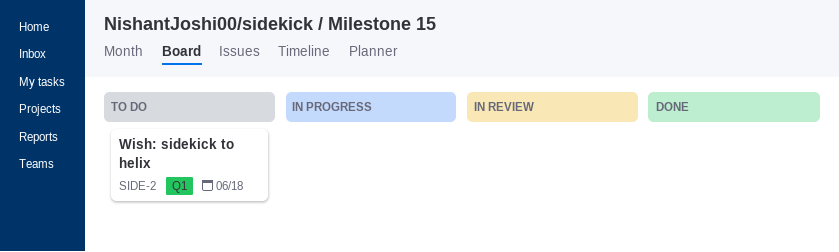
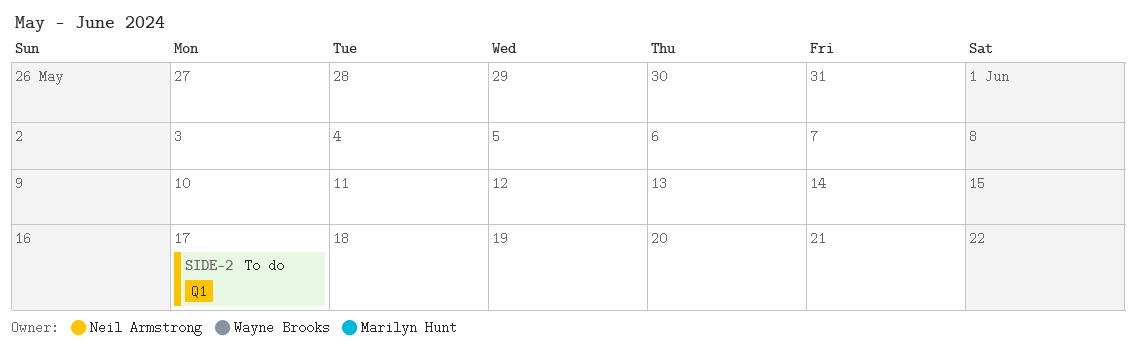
SIDE-2, due: Jun 18 -> Jun 17

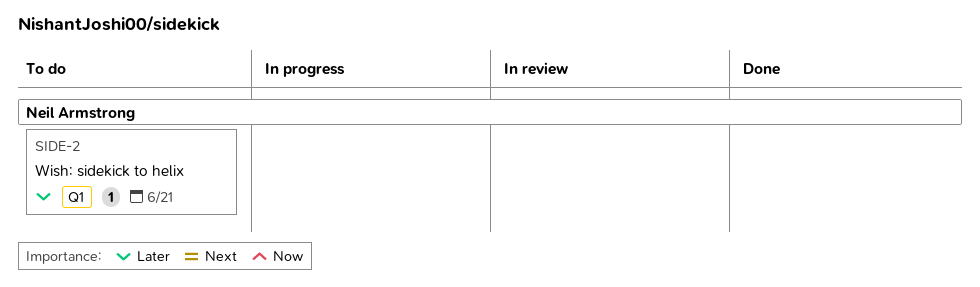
SIDE-2, due: Jun 17 -> Jun 21

